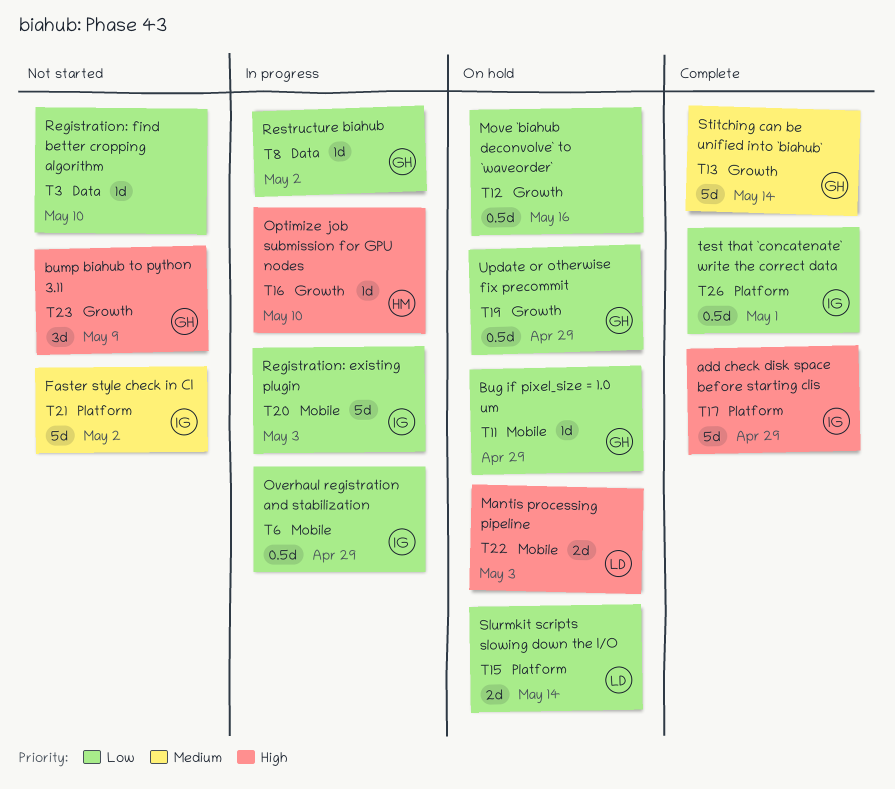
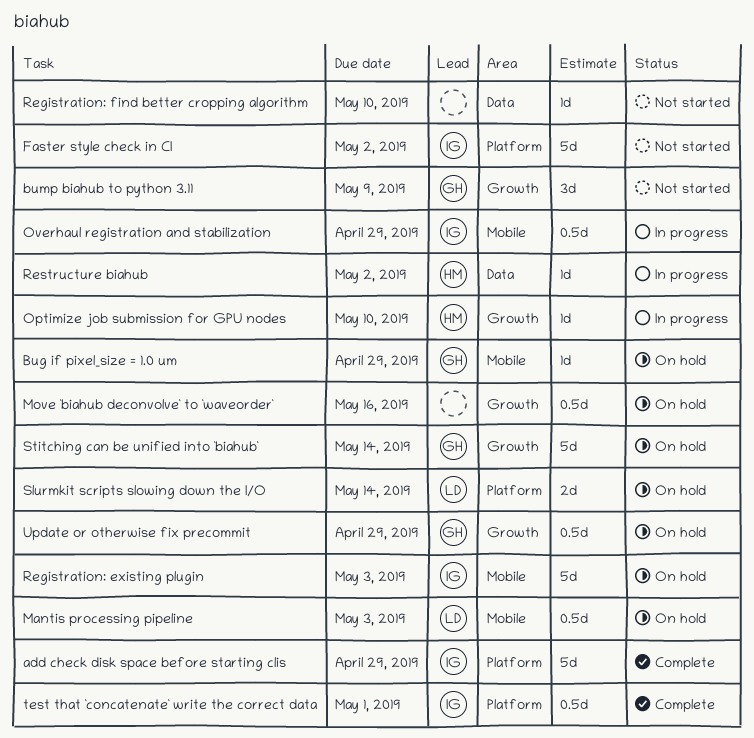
Mantis processing pipeline, estimate: 2d -> 0.5d
Registration: existing plugin, status: In progress -> On hold
Restructure biahub, owner: GH -> HM
Stitching can be unified into `biahub`, status: Complete -> On hold

